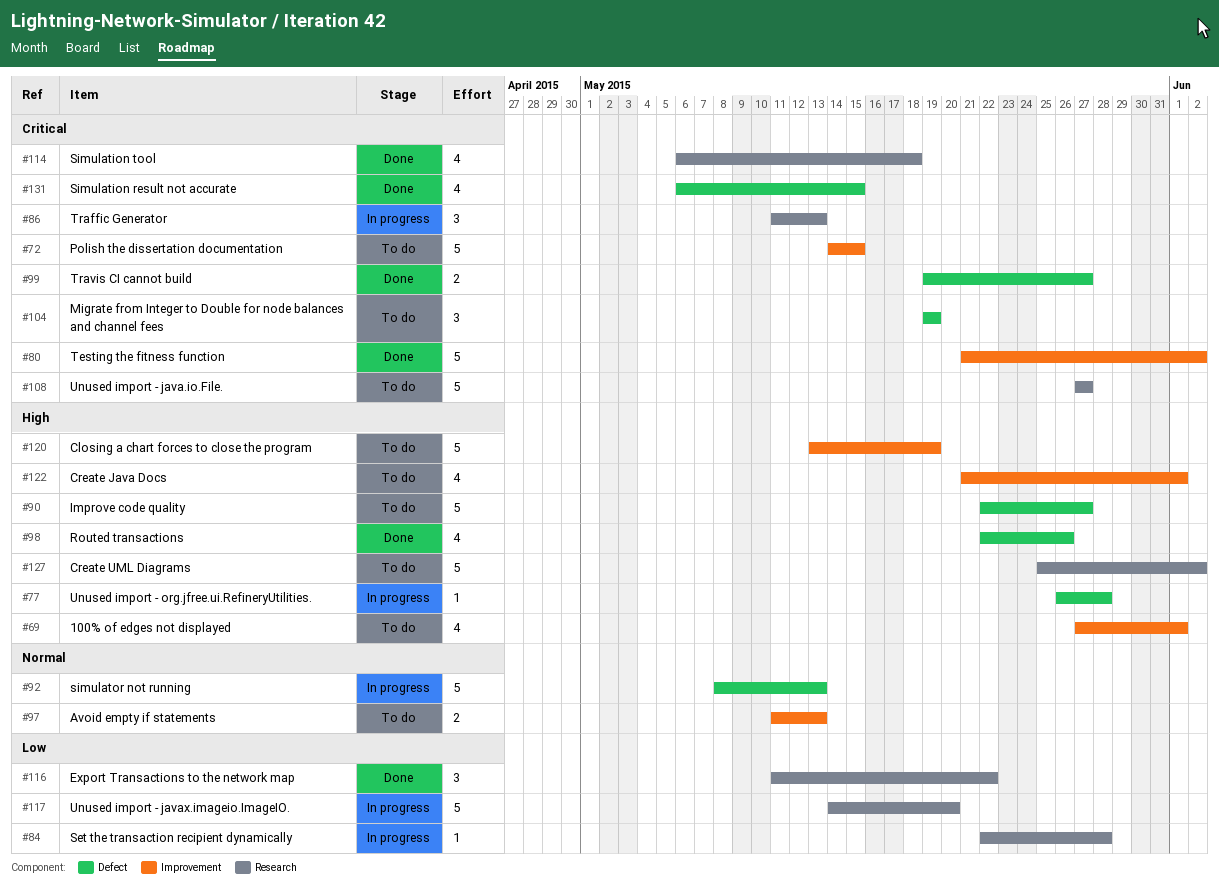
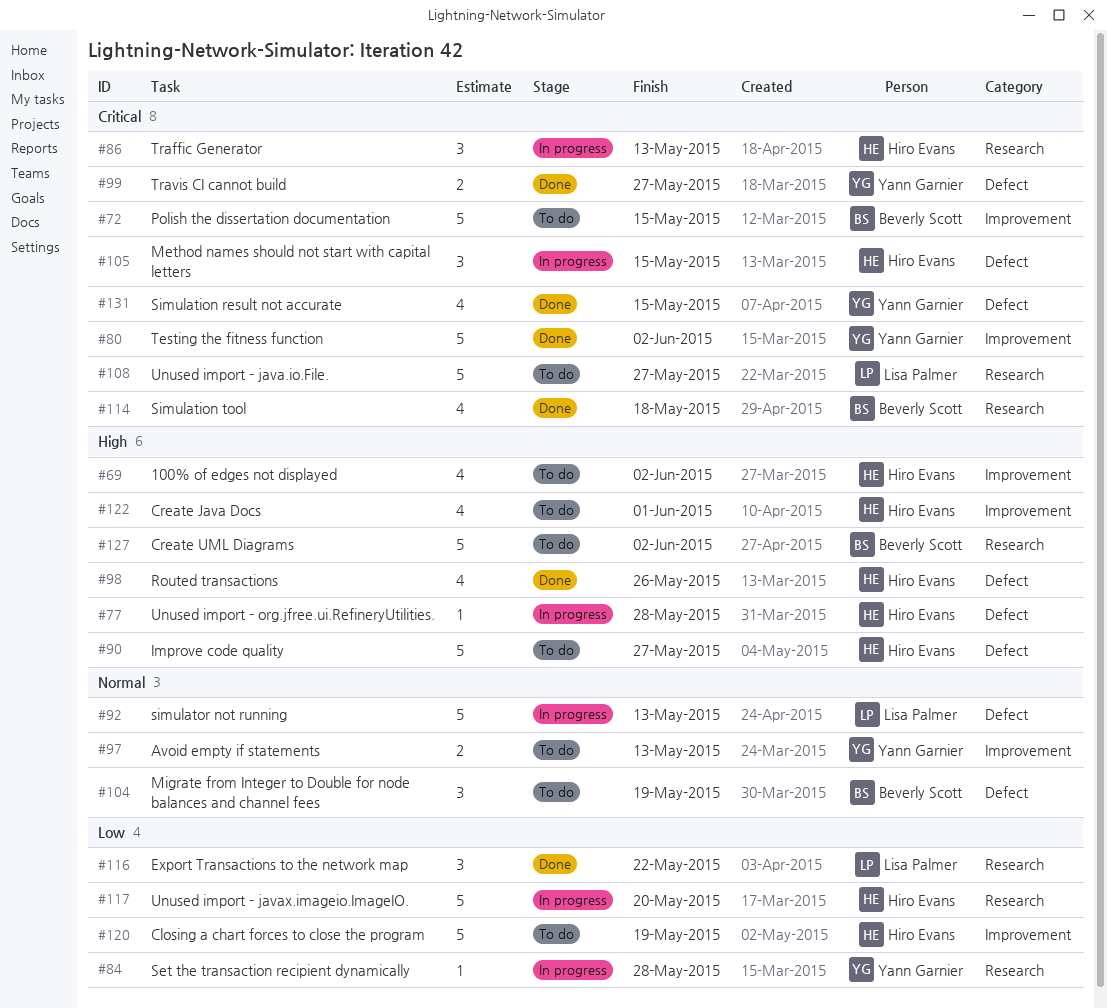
#69, due: Jun 1 -> Jun 2
#104, priority: Critical -> Normal
#105: none -> present
#120, priority: High -> Low

